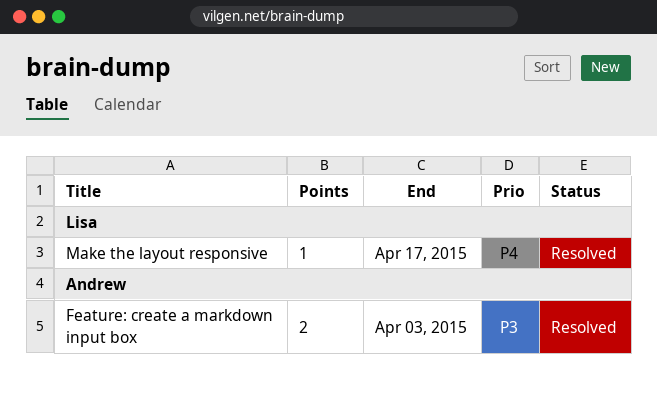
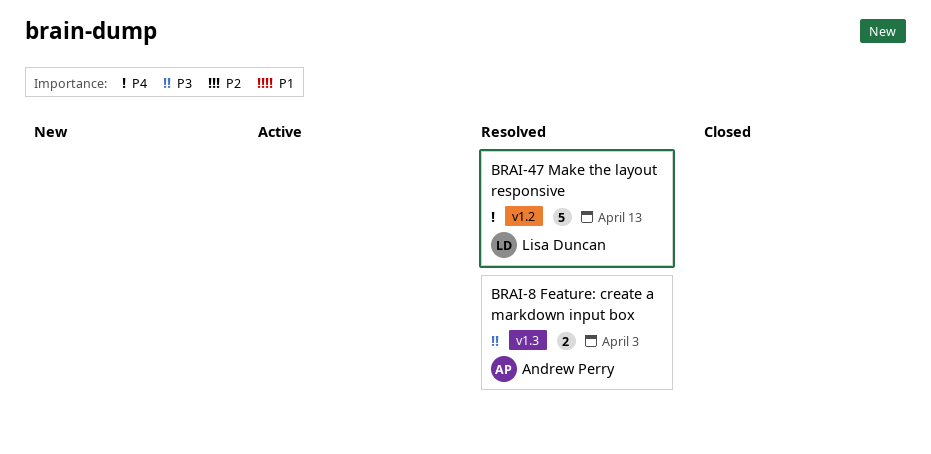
Make the layout responsive, estimate: 1 -> 5
Make the layout responsive, due: Apr 17 -> Apr 13

